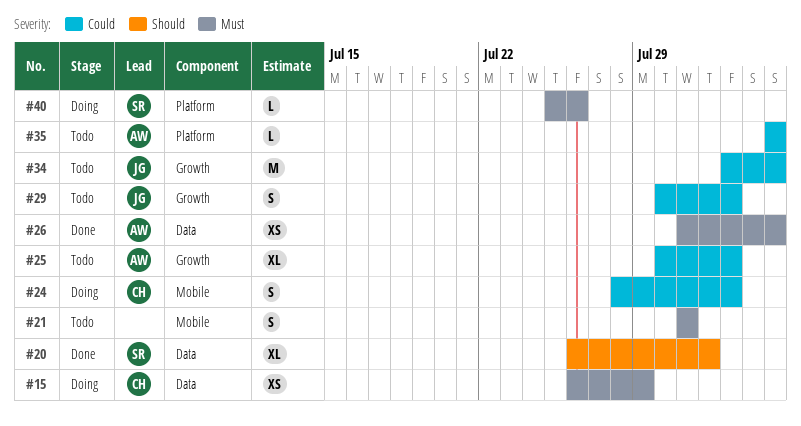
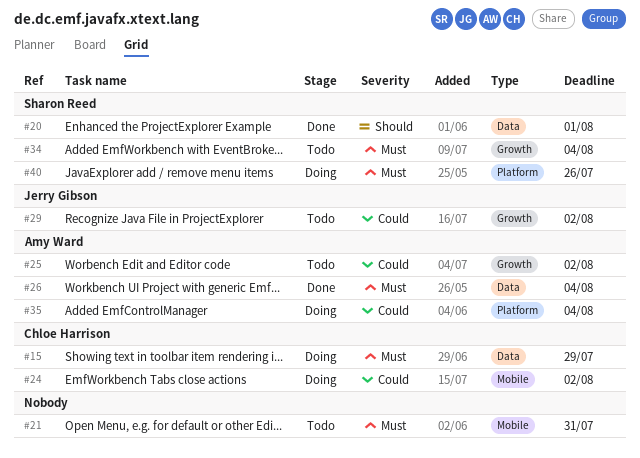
#34, owner: Jerry Gibson -> Sharon Reed
#34, priority: Could -> Must
#35, status: Todo -> Doing

